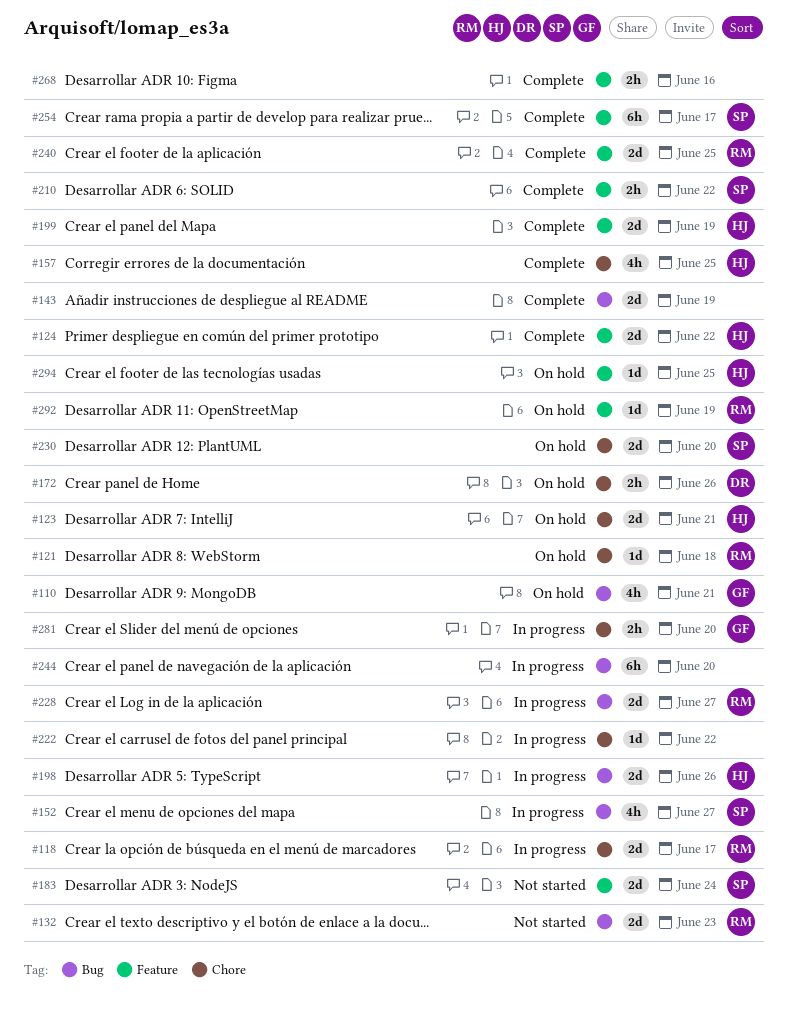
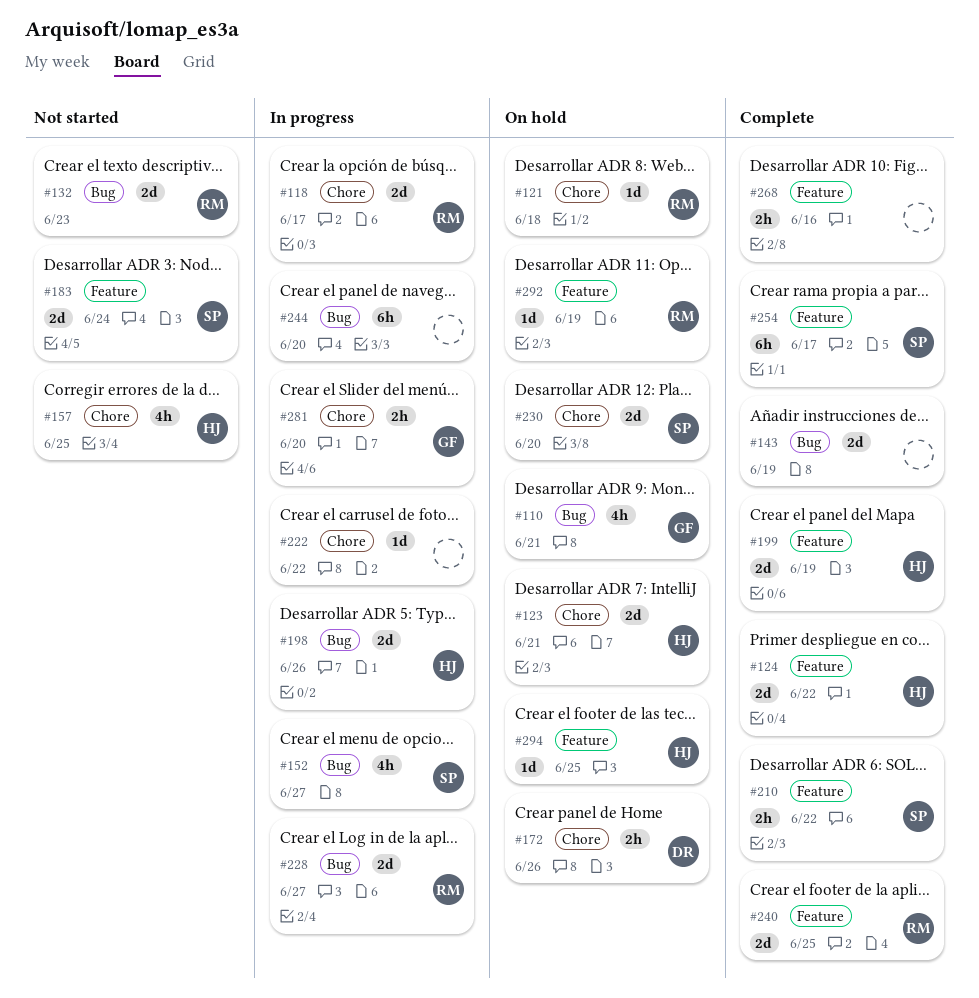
#157, status: Complete -> Not started

